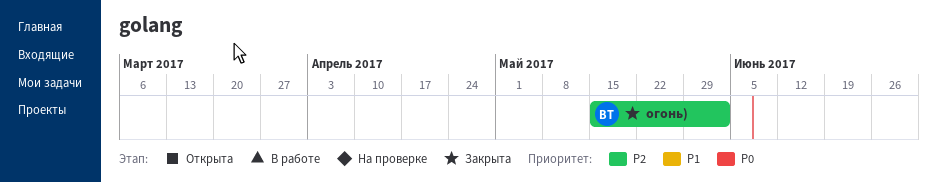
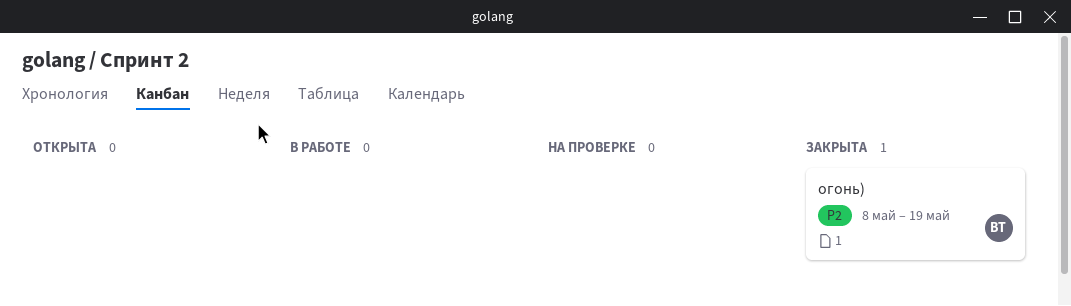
огонь), start: May 15 -> May 8
огонь), due: Jun 2 -> May 19

